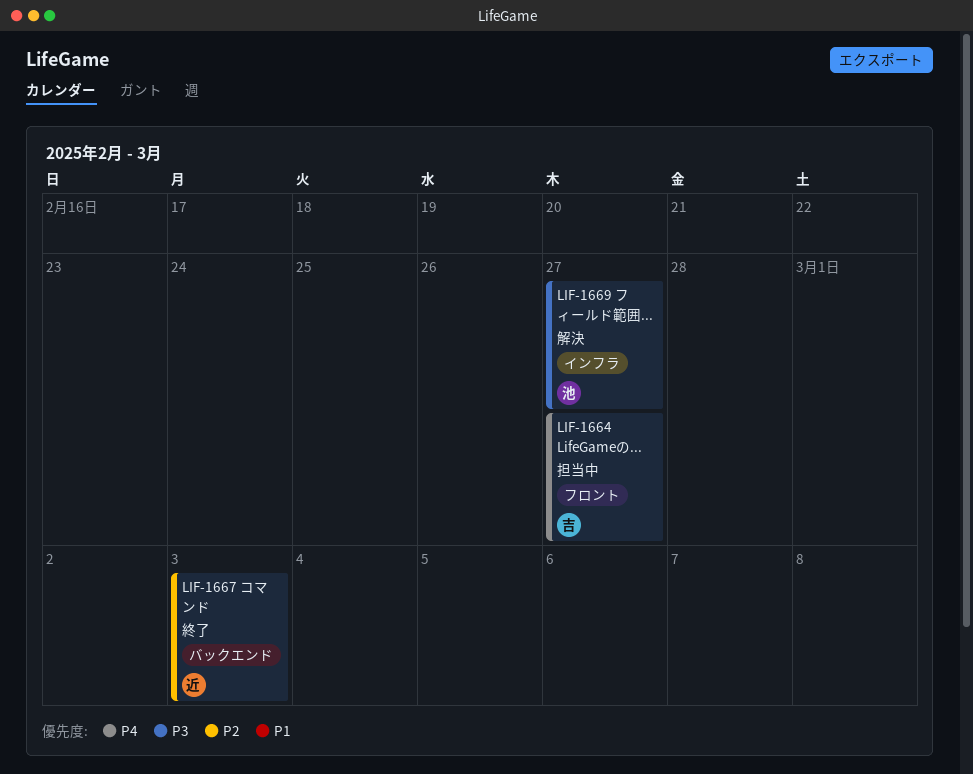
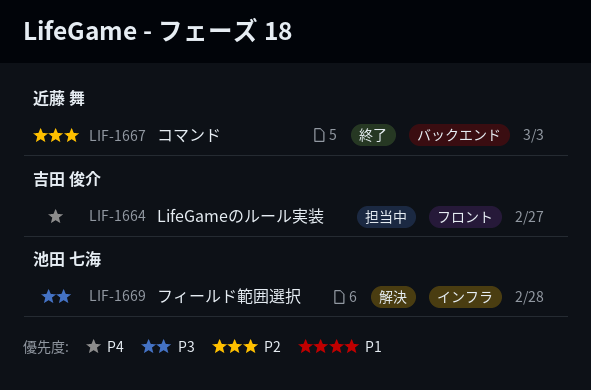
LIF-1669, due: Feb 27 -> Feb 28

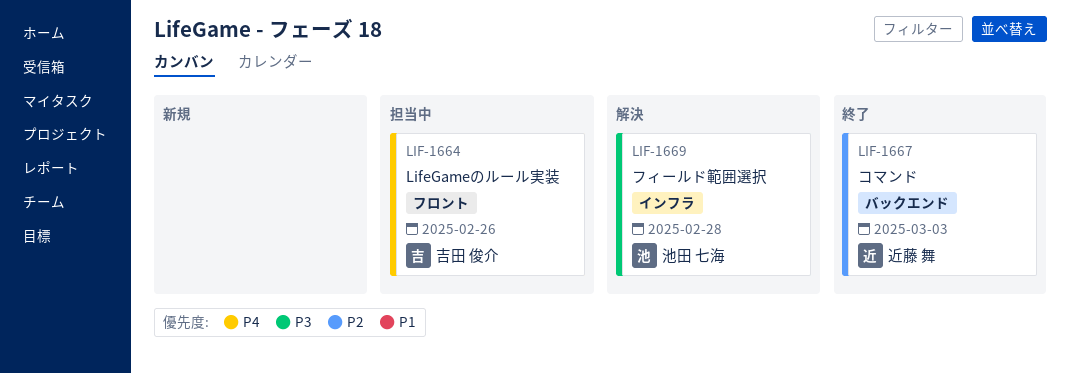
LIF-1664, due: Feb 27 -> Feb 26

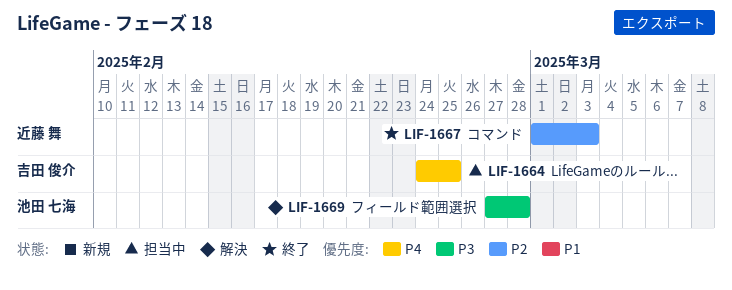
LIF-1664, due: Feb 26 -> Feb 25

